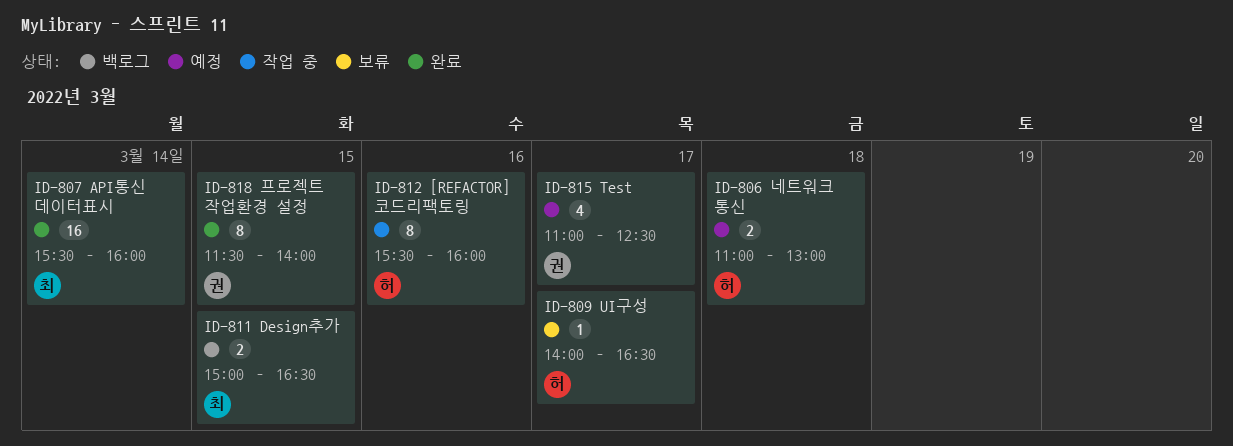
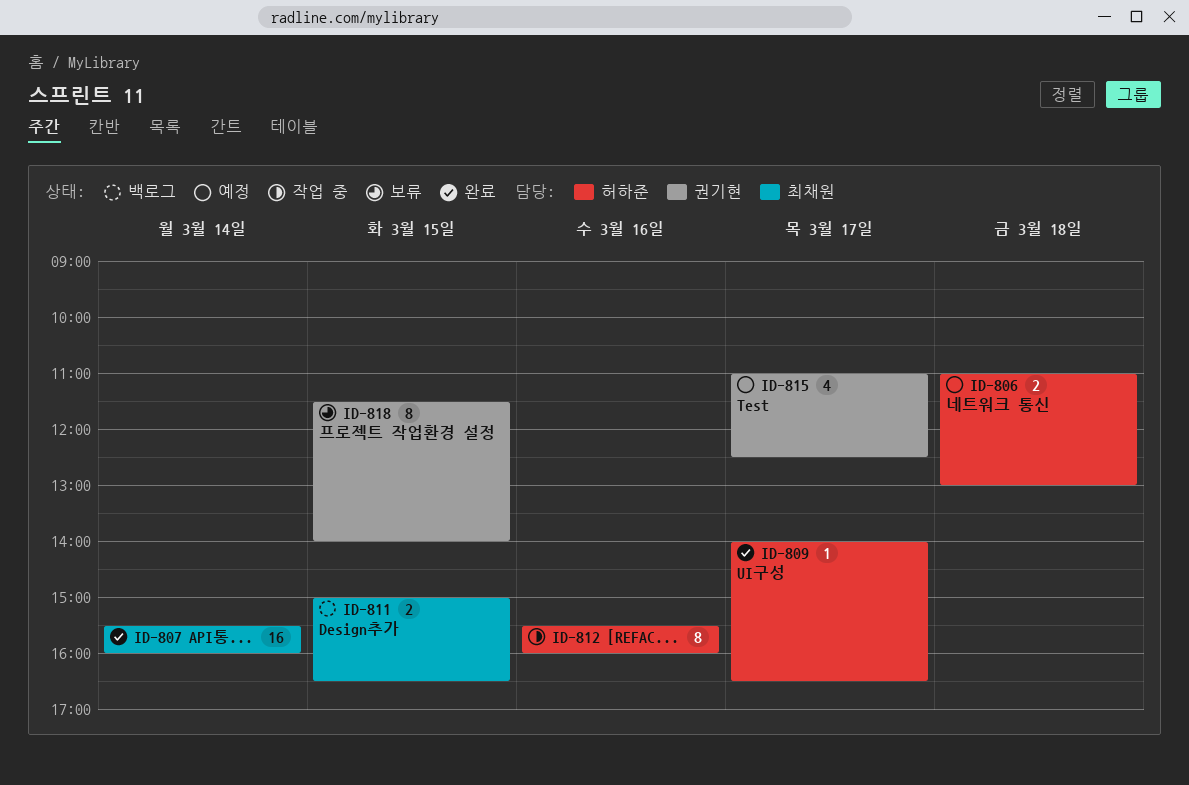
ID-809, status: 보류 -> 완료
ID-818, status: 완료 -> 보류

